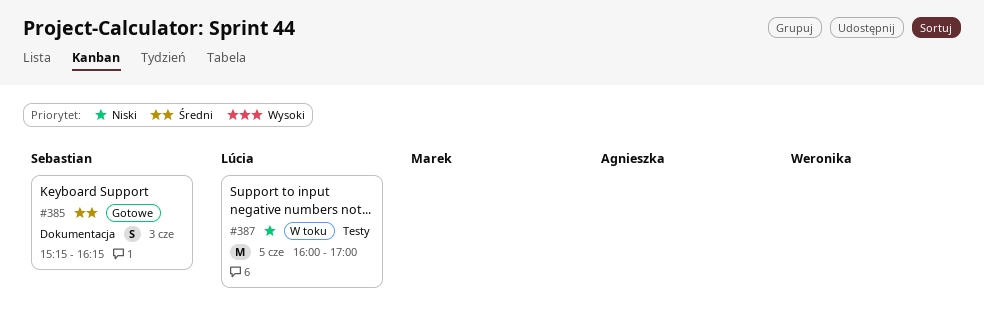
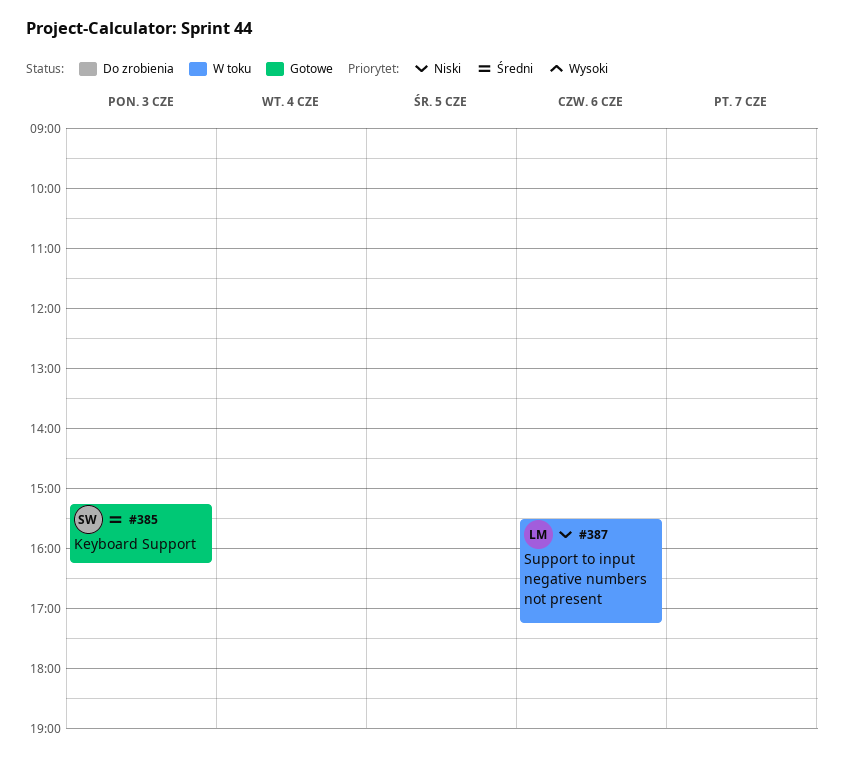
#387, day: Jun 5 -> Jun 6
#387, begins: 16:00 -> 15:30
#387, ends: 17:00 -> 17:15

